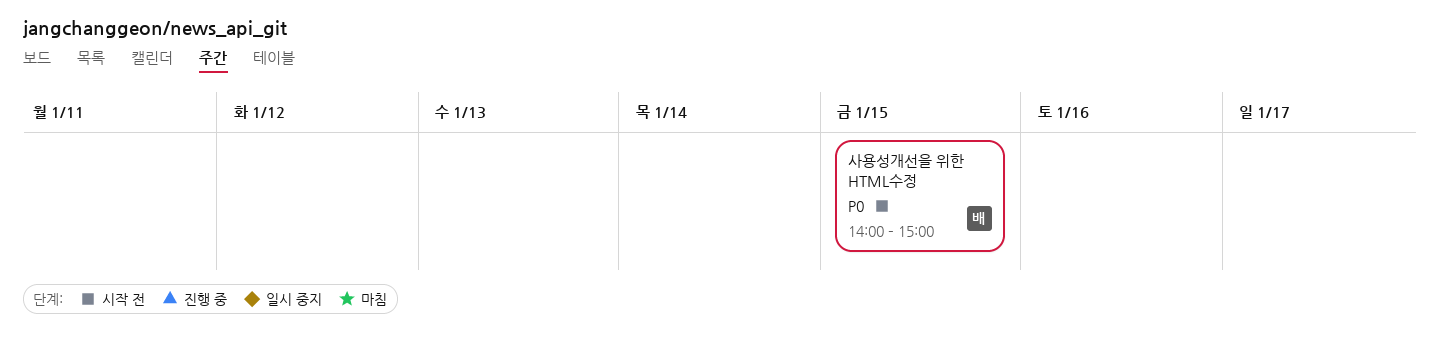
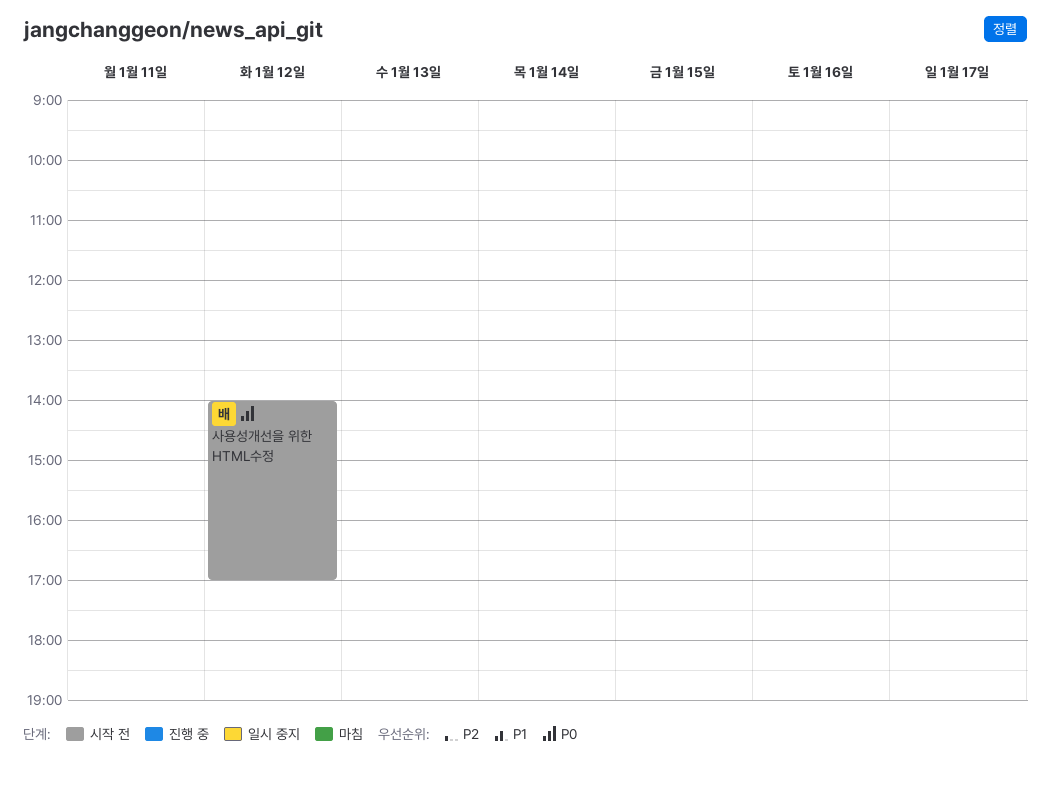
사용성개선을 위한 HTML수정, day: Jan 15 -> Jan 12
사용성개선을 위한 HTML수정, ends: 15:00 -> 17:00

